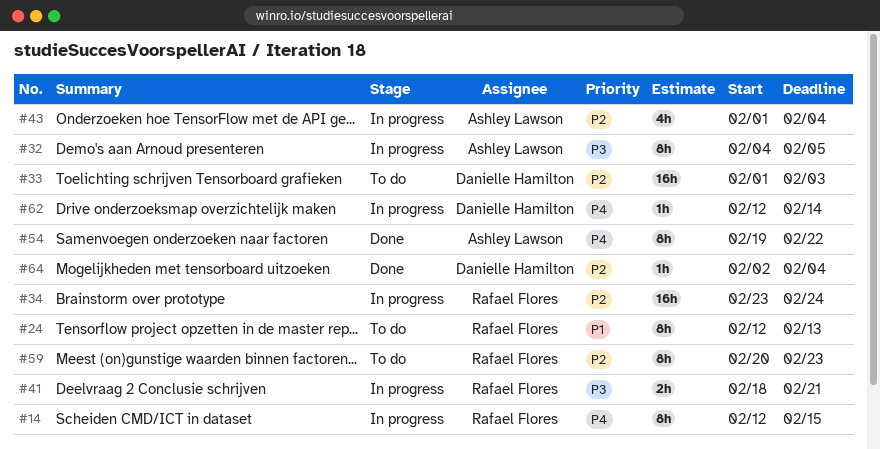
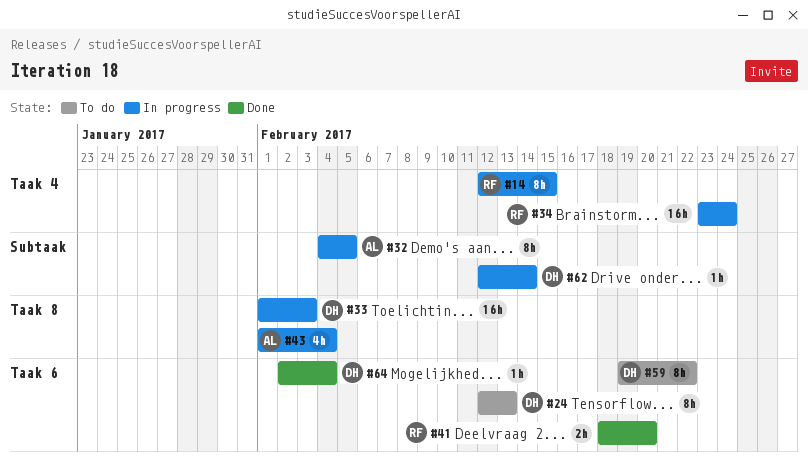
#24, owner: Rafael Flores -> Danielle Hamilton
#33, status: To do -> In progress
#41, status: In progress -> Done
#41, due: Feb 21 -> Feb 20
#54: present -> none
#59, owner: Rafael Flores -> Danielle Hamilton
#59, start: Feb 20 -> Feb 19
#59, due: Feb 23 -> Feb 22

